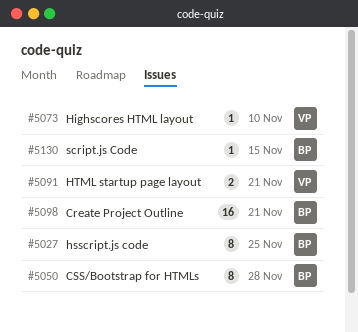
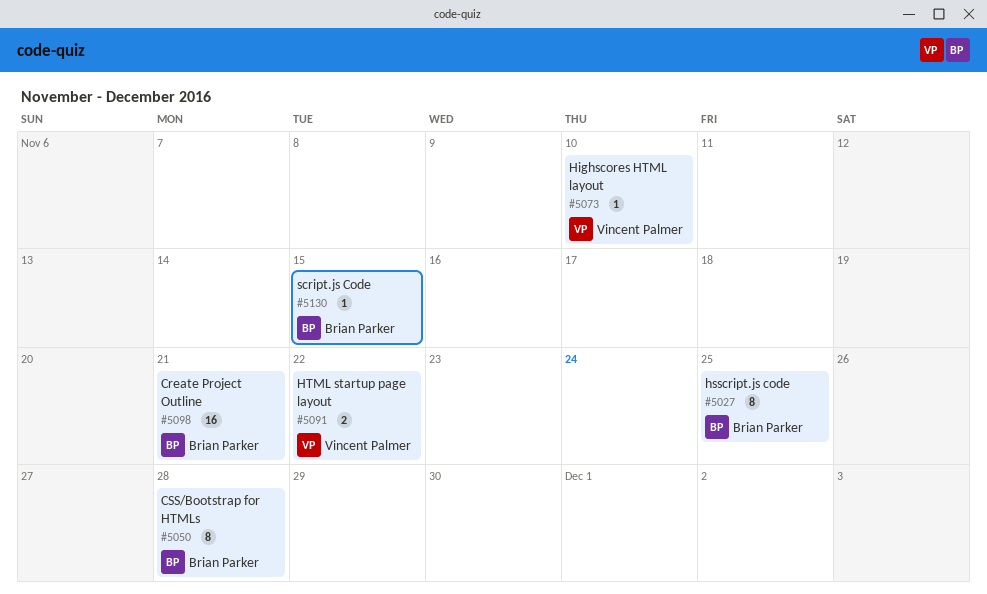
#5091, due: Nov 21 -> Nov 22

